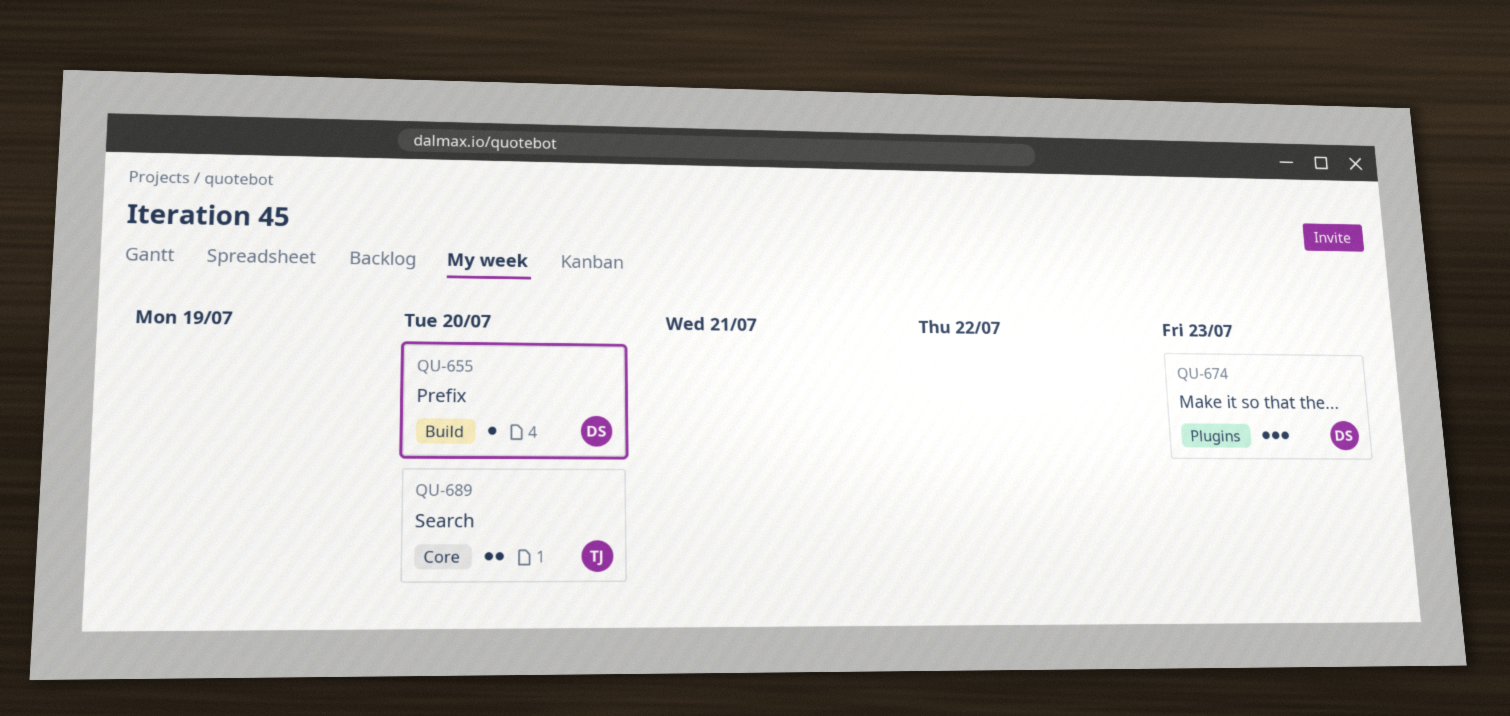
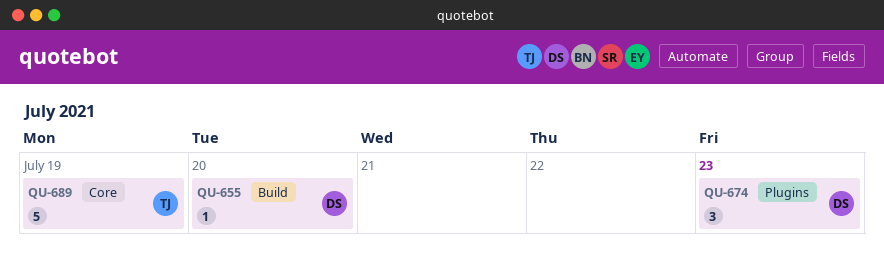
QU-689, estimate: 2 -> 5
QU-689, due: Jul 20 -> Jul 19

